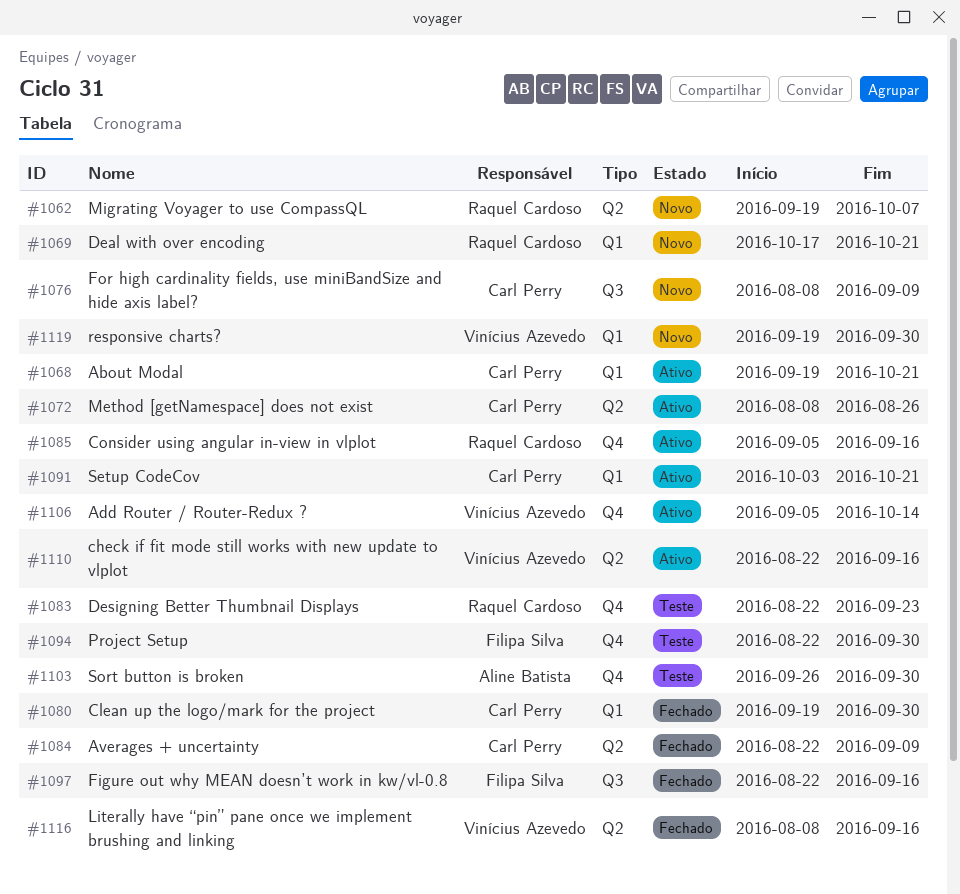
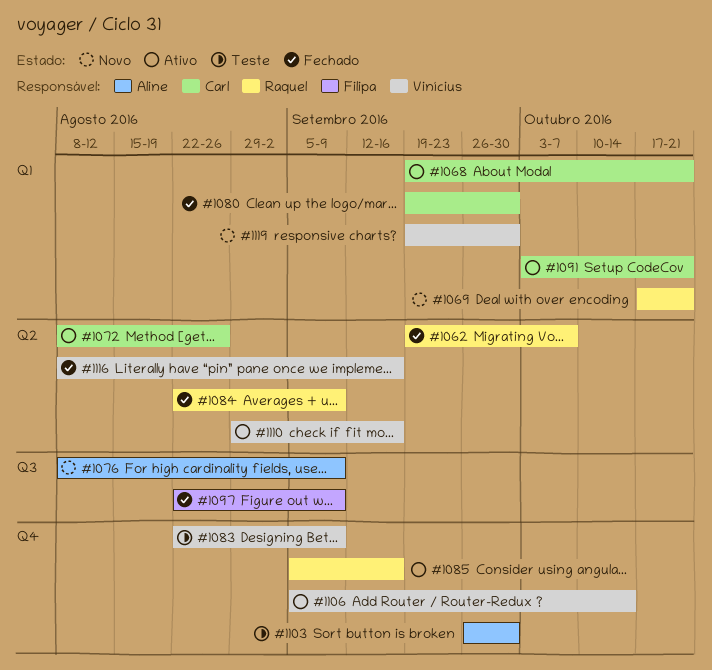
#1062, status: Novo -> Fechado
#1076, owner: Carl Perry -> Aline Batista
#1083, owner: Raquel Cardoso -> Vinícius Azevedo
#1083, due: Sep 23 -> Sep 9
#1084, owner: Carl Perry -> Raquel Cardoso
#1094: present -> none
#1097, due: Sep 16 -> Sep 9
#1110, start: Aug 22 -> Aug 29

